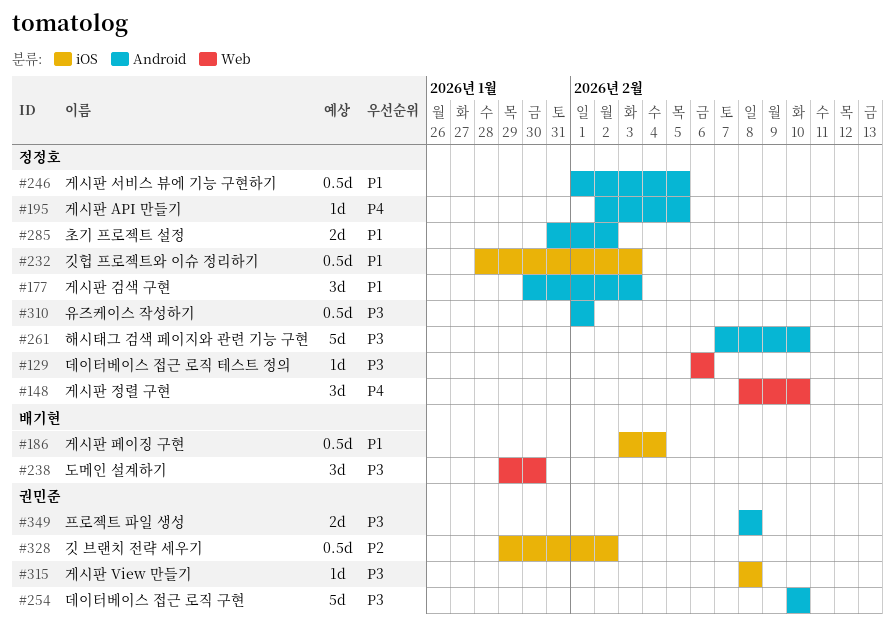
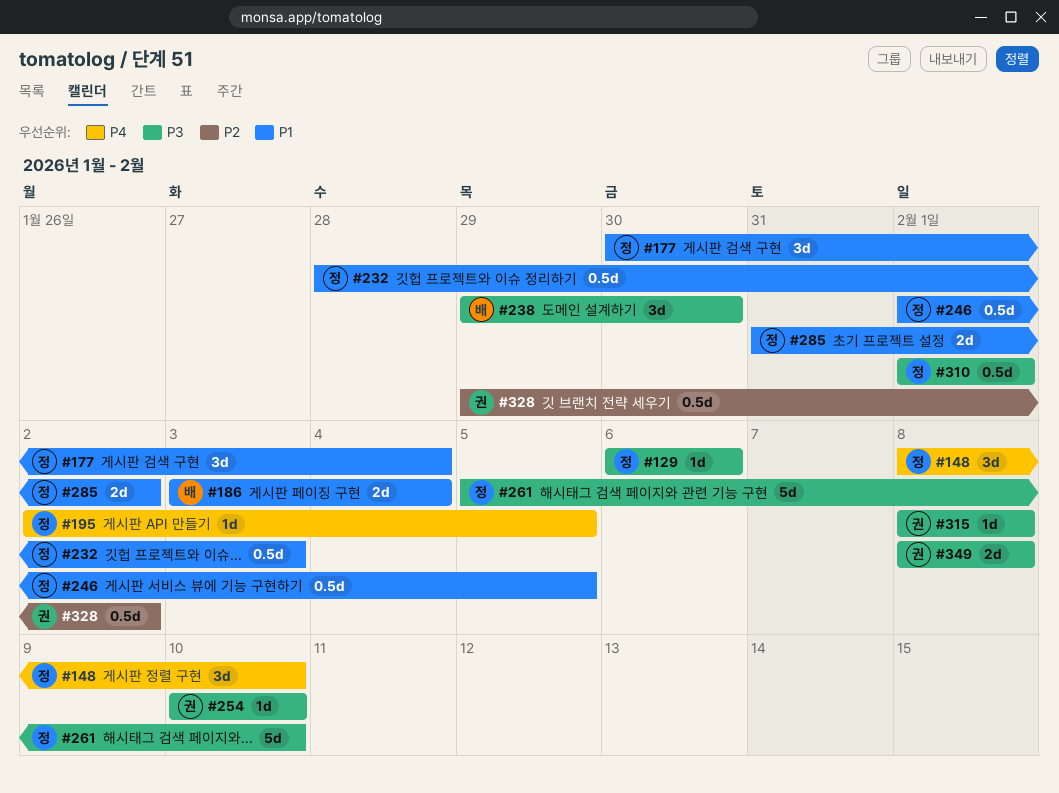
#177, due: Feb 3 -> Feb 4
#186, estimate: 0.5d -> 2d
#254, estimate: 5d -> 1d
#261, start: Feb 7 -> Feb 5

